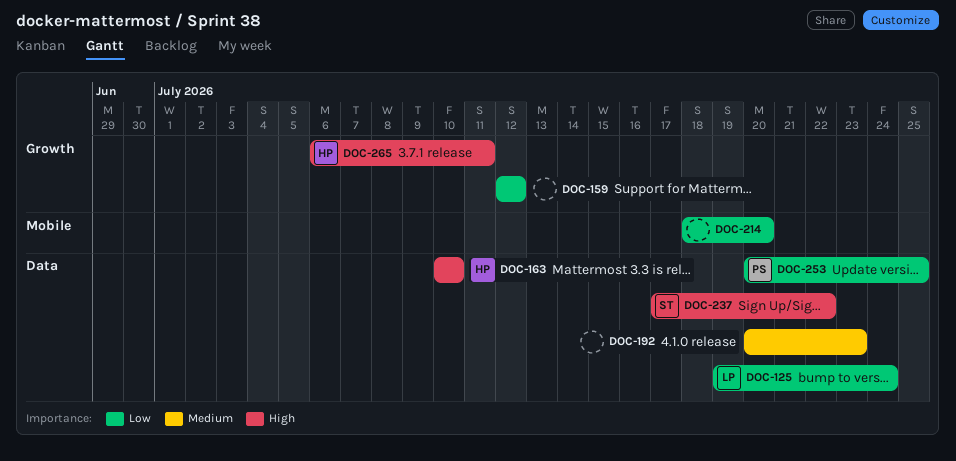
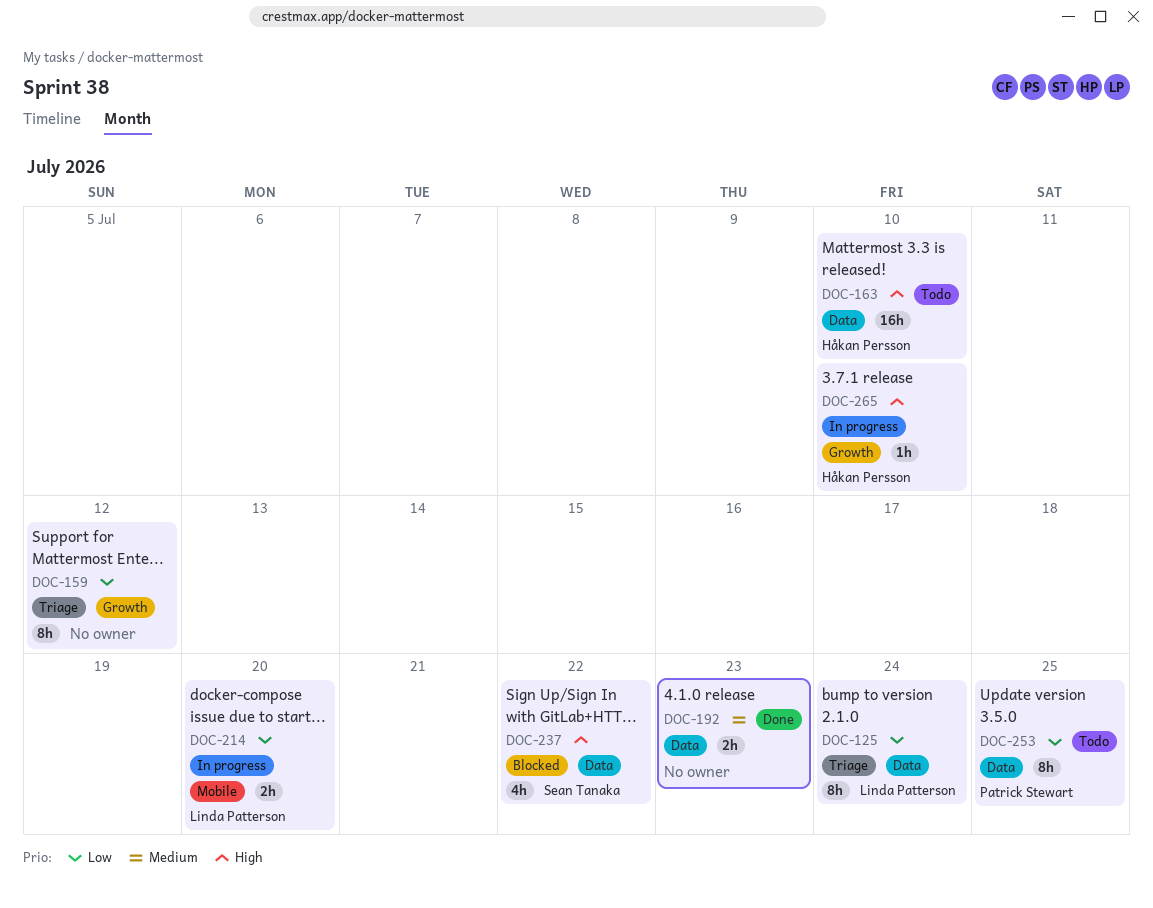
DOC-214, owner: none -> Linda Patterson
DOC-265, due: Jul 11 -> Jul 10

